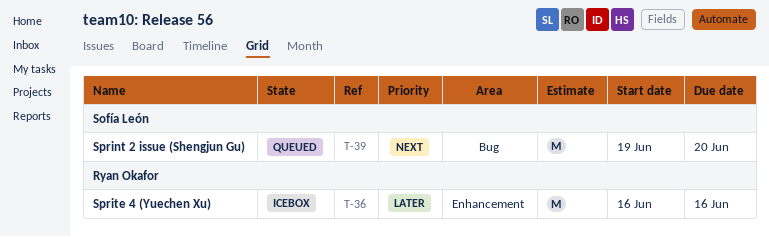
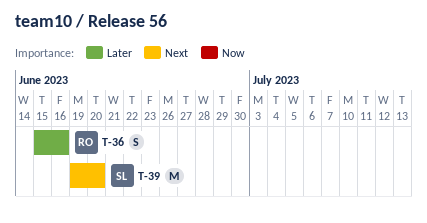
T-36, estimate: M -> S
T-36, start: Jun 16 -> Jun 15

